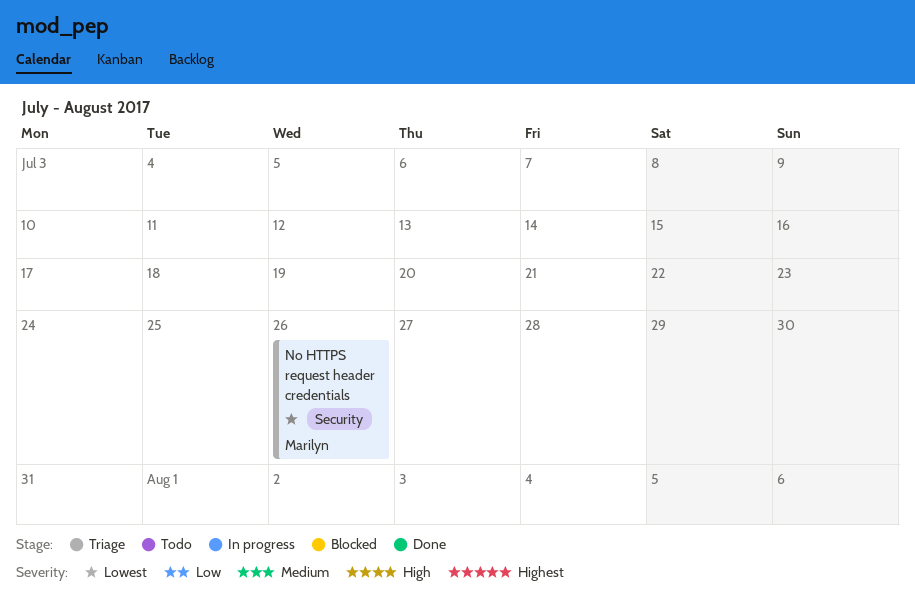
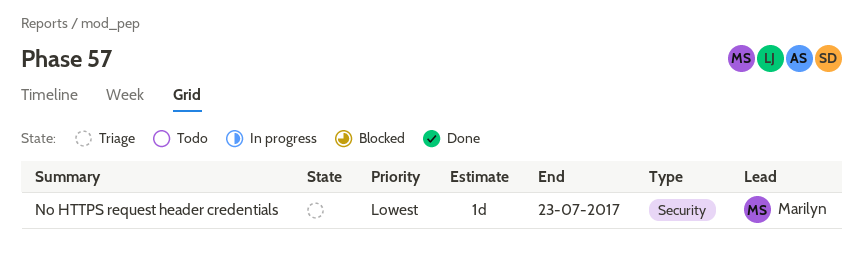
No HTTPS request header credentials, due: Jul 26 -> Jul 23

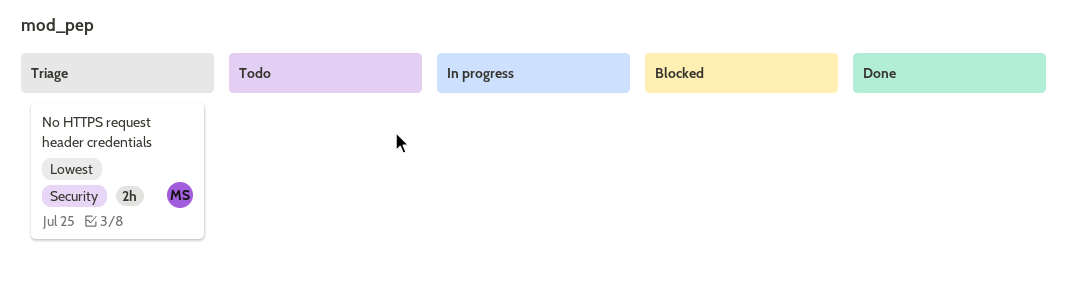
No HTTPS request header credentials, estimate: 1d -> 2h
No HTTPS request header credentials, due: Jul 23 -> Jul 25

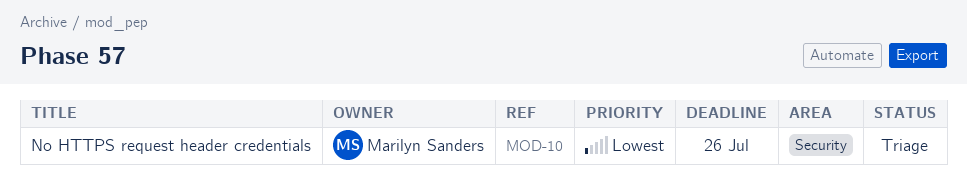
No HTTPS request header credentials, due: Jul 25 -> Jul 26

